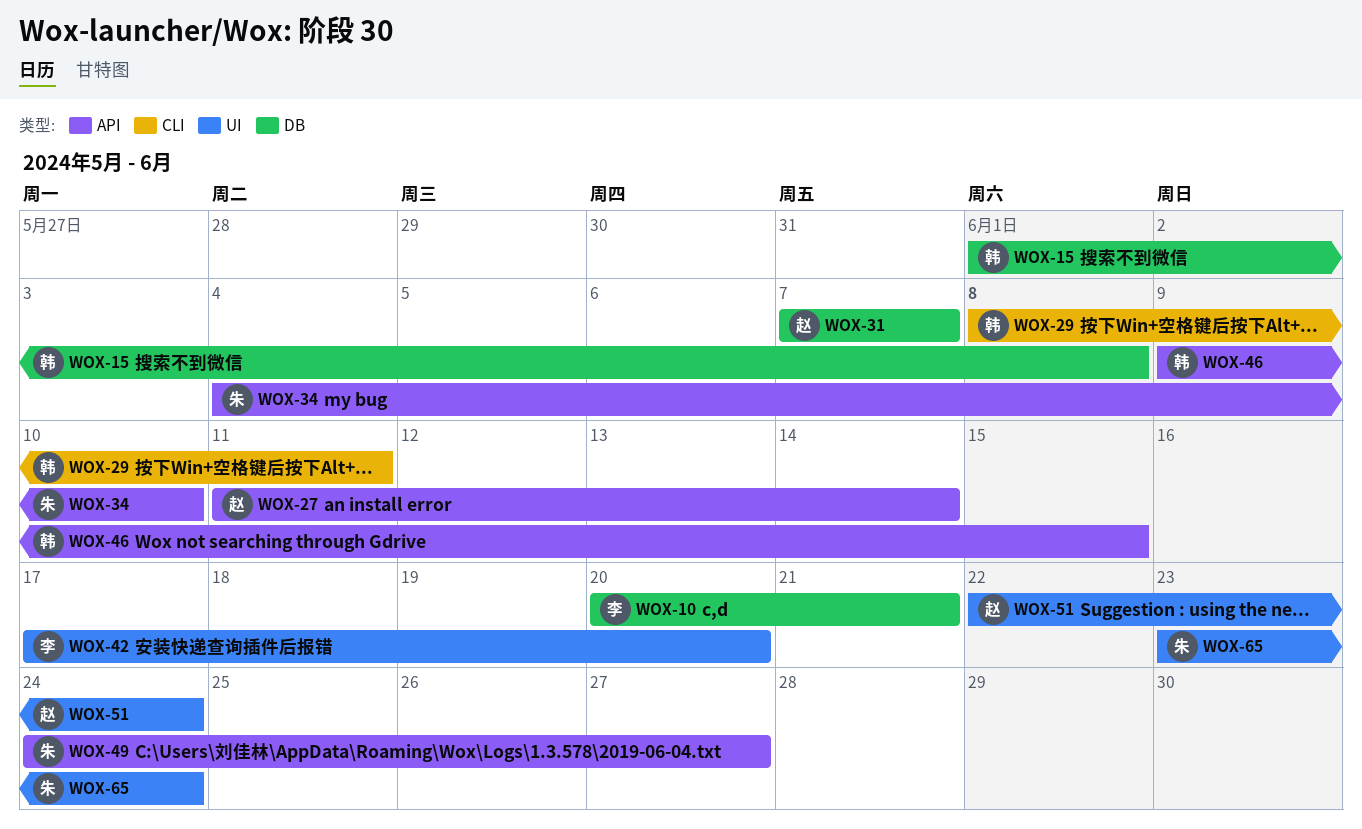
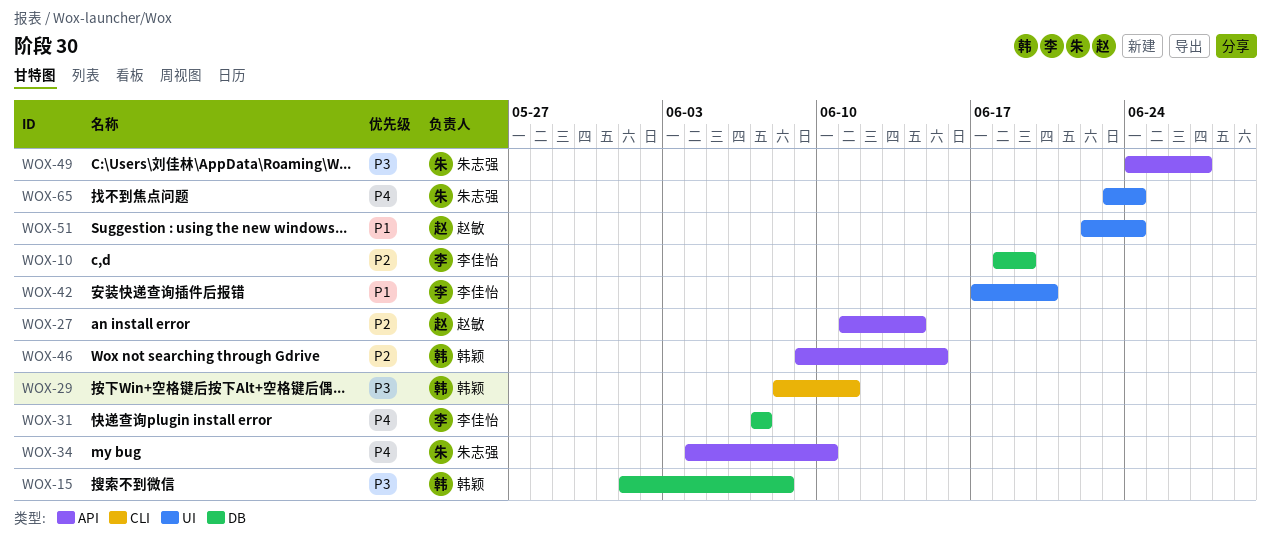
WOX-10, start: Jun 20 -> Jun 18
WOX-10, due: Jun 21 -> Jun 19
WOX-31, owner: 赵敏 -> 李佳怡

